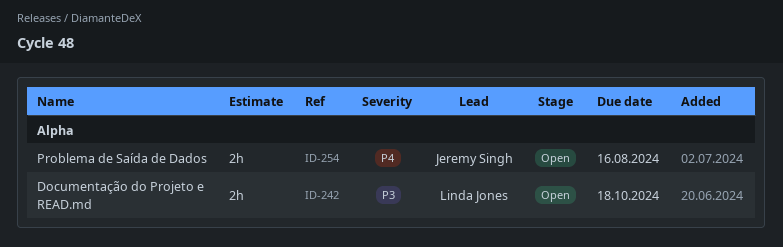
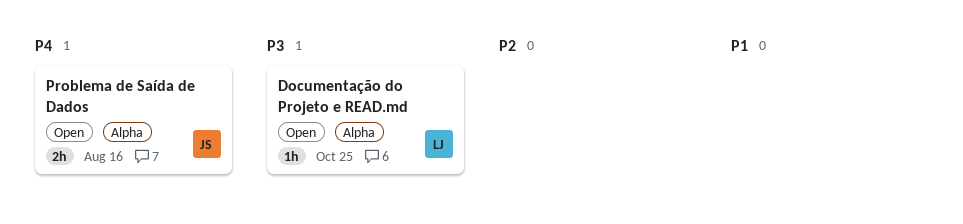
Documentação do Projeto e READ.md, estimate: 2h -> 1h
Documentação do Projeto e READ.md, due: Oct 18 -> Oct 25

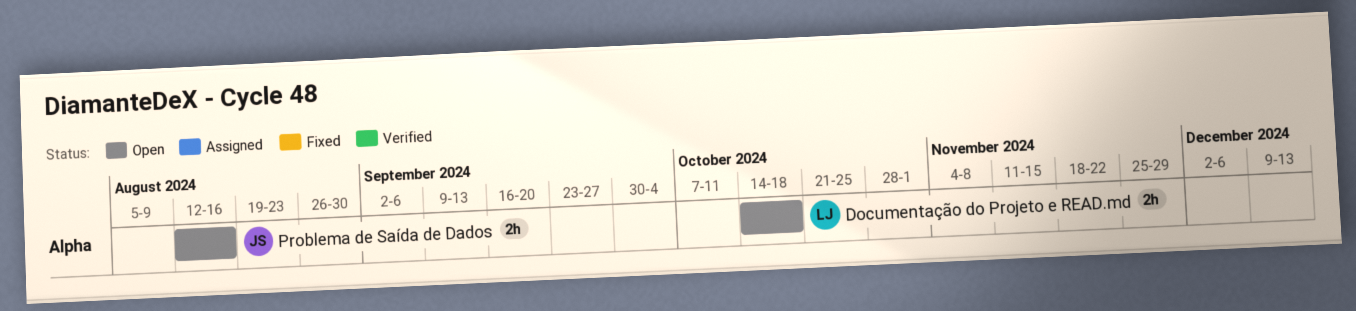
Documentação do Projeto e READ.md, estimate: 1h -> 2h
Documentação do Projeto e READ.md, due: Oct 25 -> Oct 18

